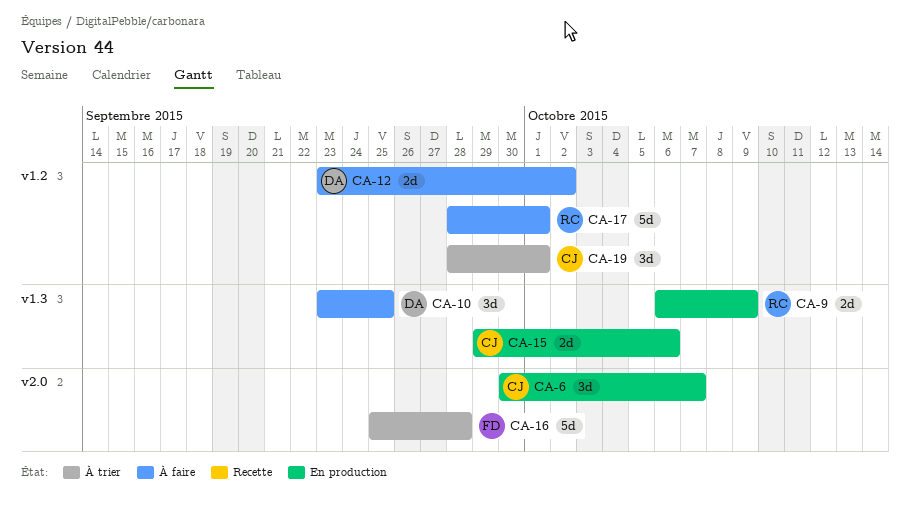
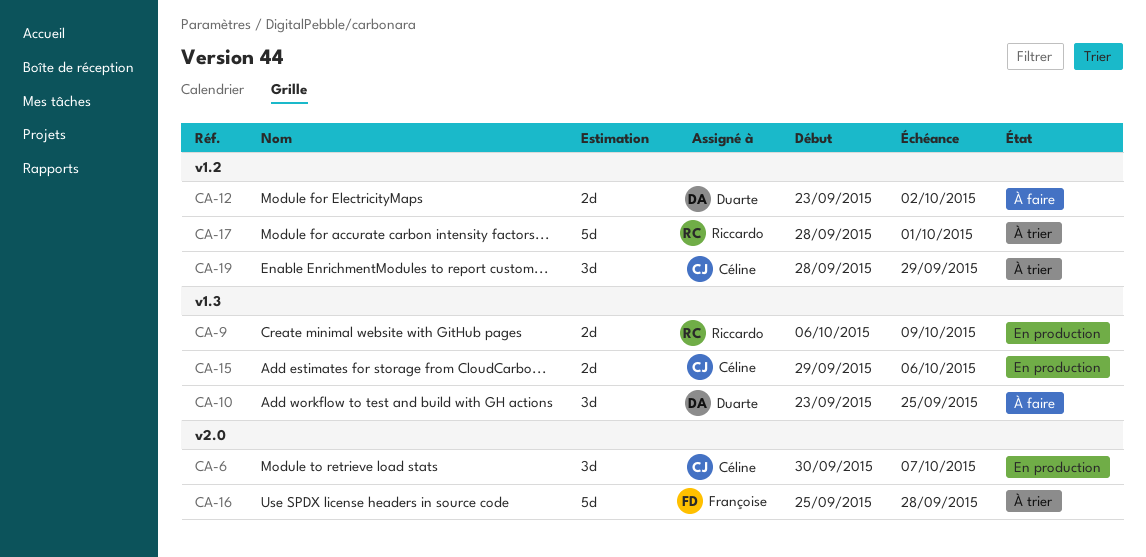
CA-17, status: À faire -> À trier
CA-19, due: Oct 1 -> Sep 29

